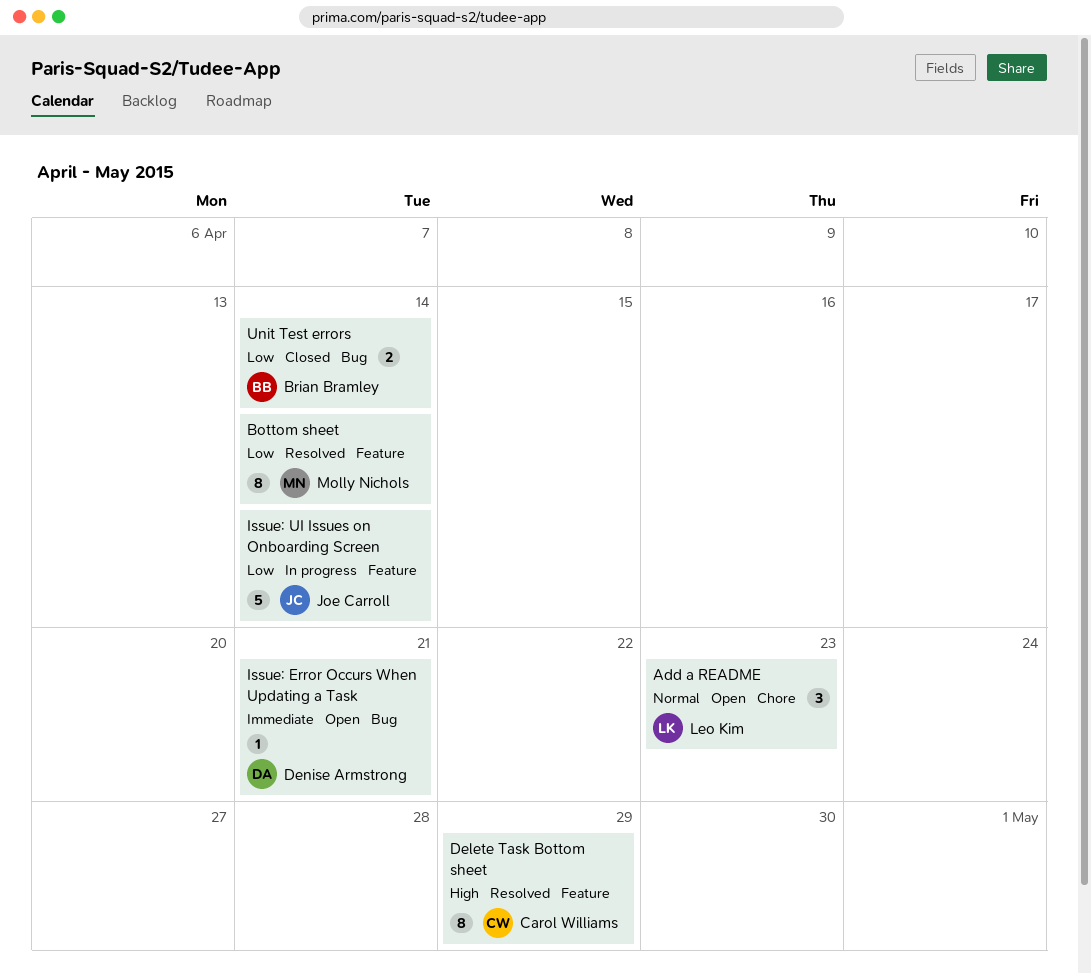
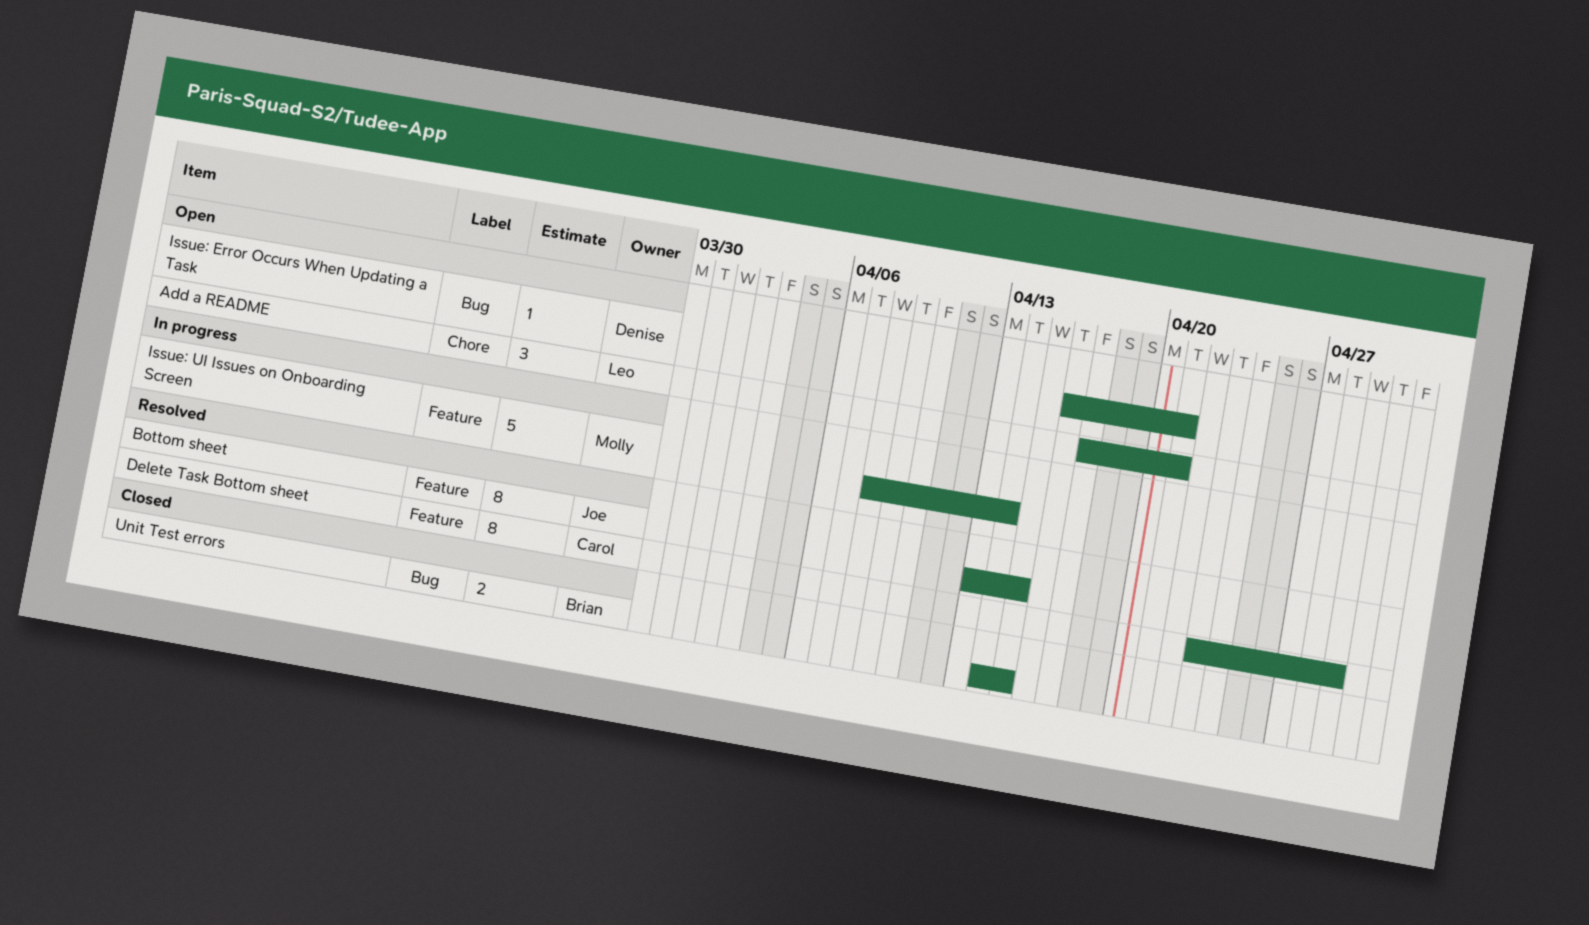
Add a README, due: Apr 23 -> Apr 21
Bottom sheet, owner: Molly Nichols -> Joe Carroll
Bottom sheet, due: Apr 14 -> Apr 15
Issue: UI Issues on Onboarding Screen, owner: Joe Carroll -> Molly Nichols
Unit Test errors, due: Apr 14 -> Apr 15

